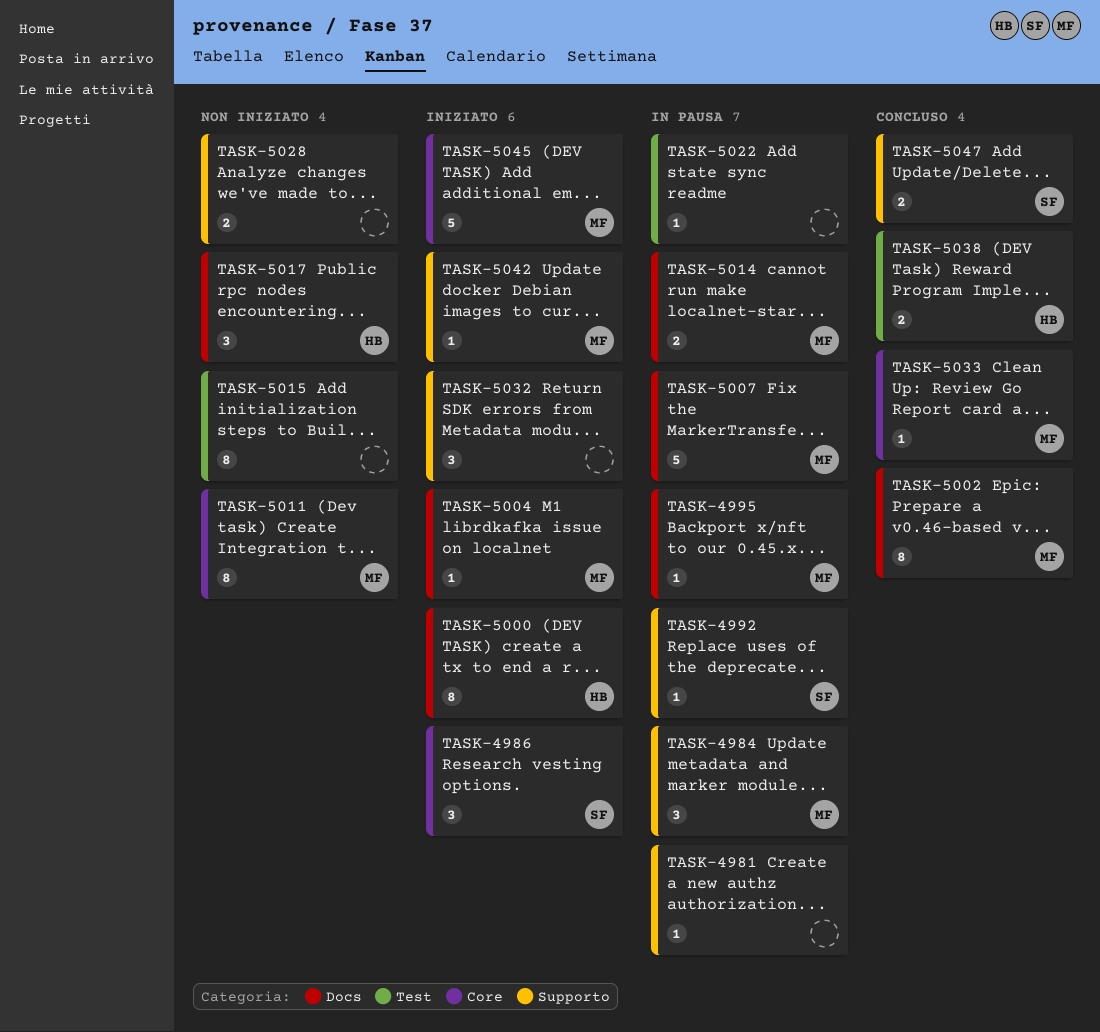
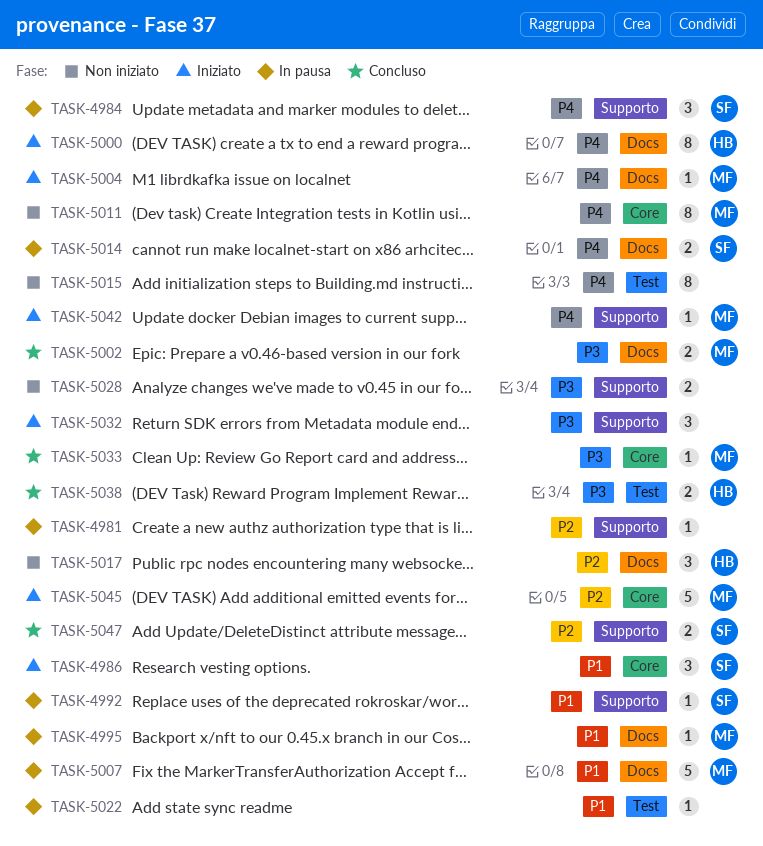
TASK-4984, owner: MF -> SF
TASK-5002, estimate: 8 -> 2
TASK-5014, owner: MF -> SF

